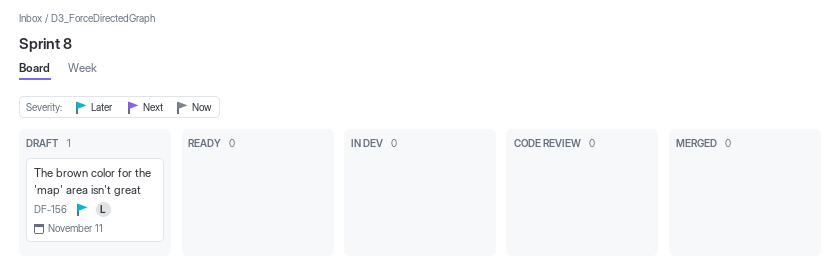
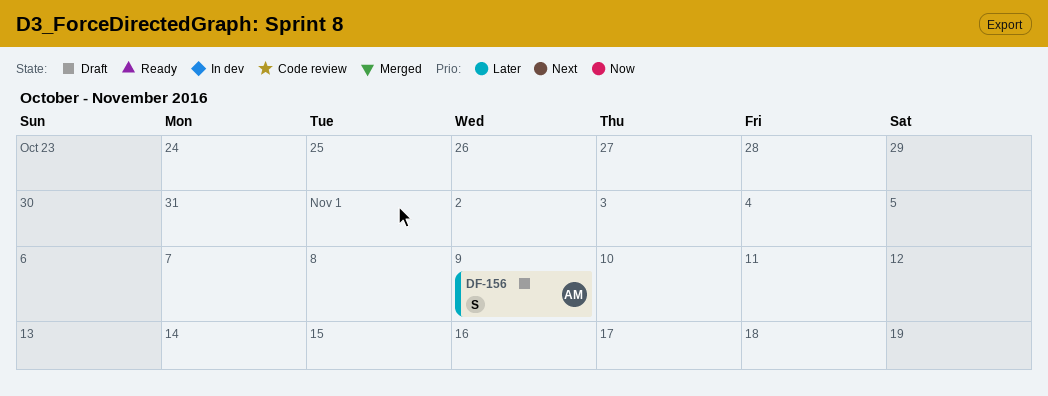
DF-156, estimate: L -> S
DF-156, due: Nov 11 -> Nov 9

